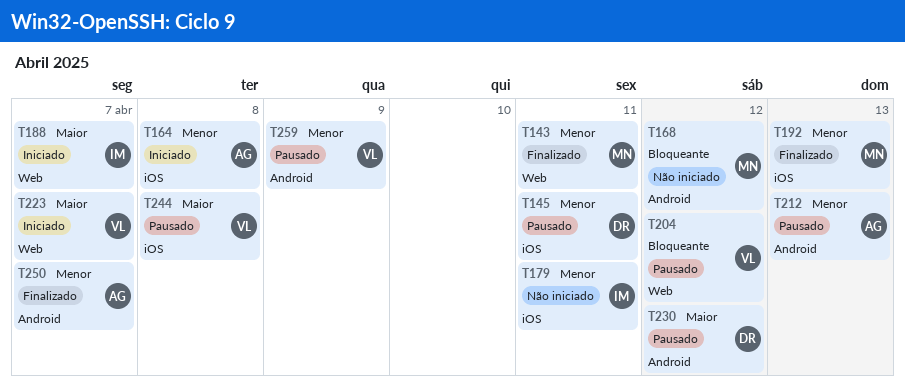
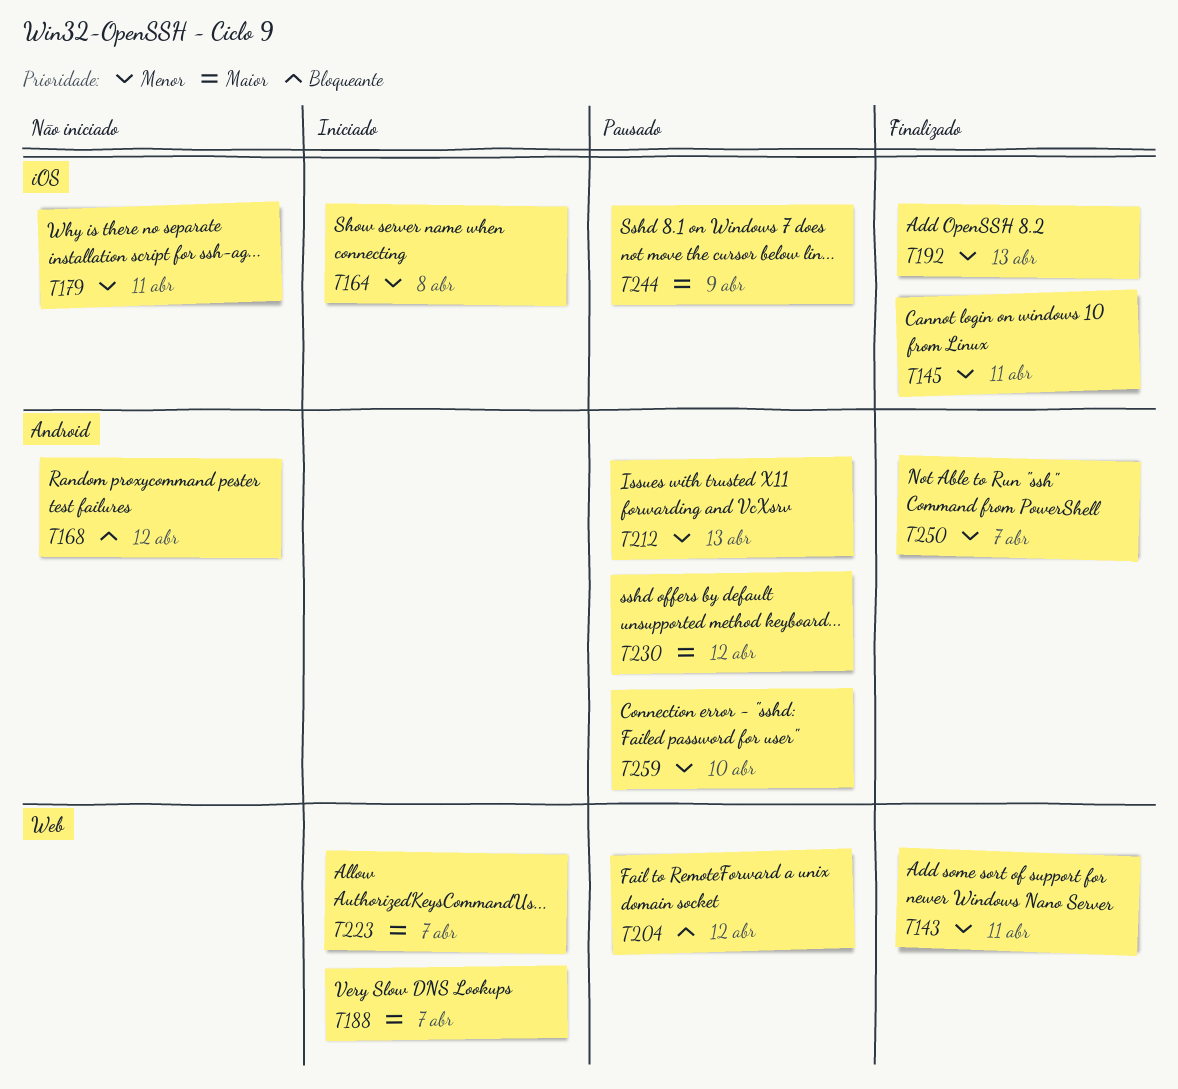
T145, status: Pausado -> Finalizado
T244, due: Apr 8 -> Apr 9
T259, due: Apr 9 -> Apr 10

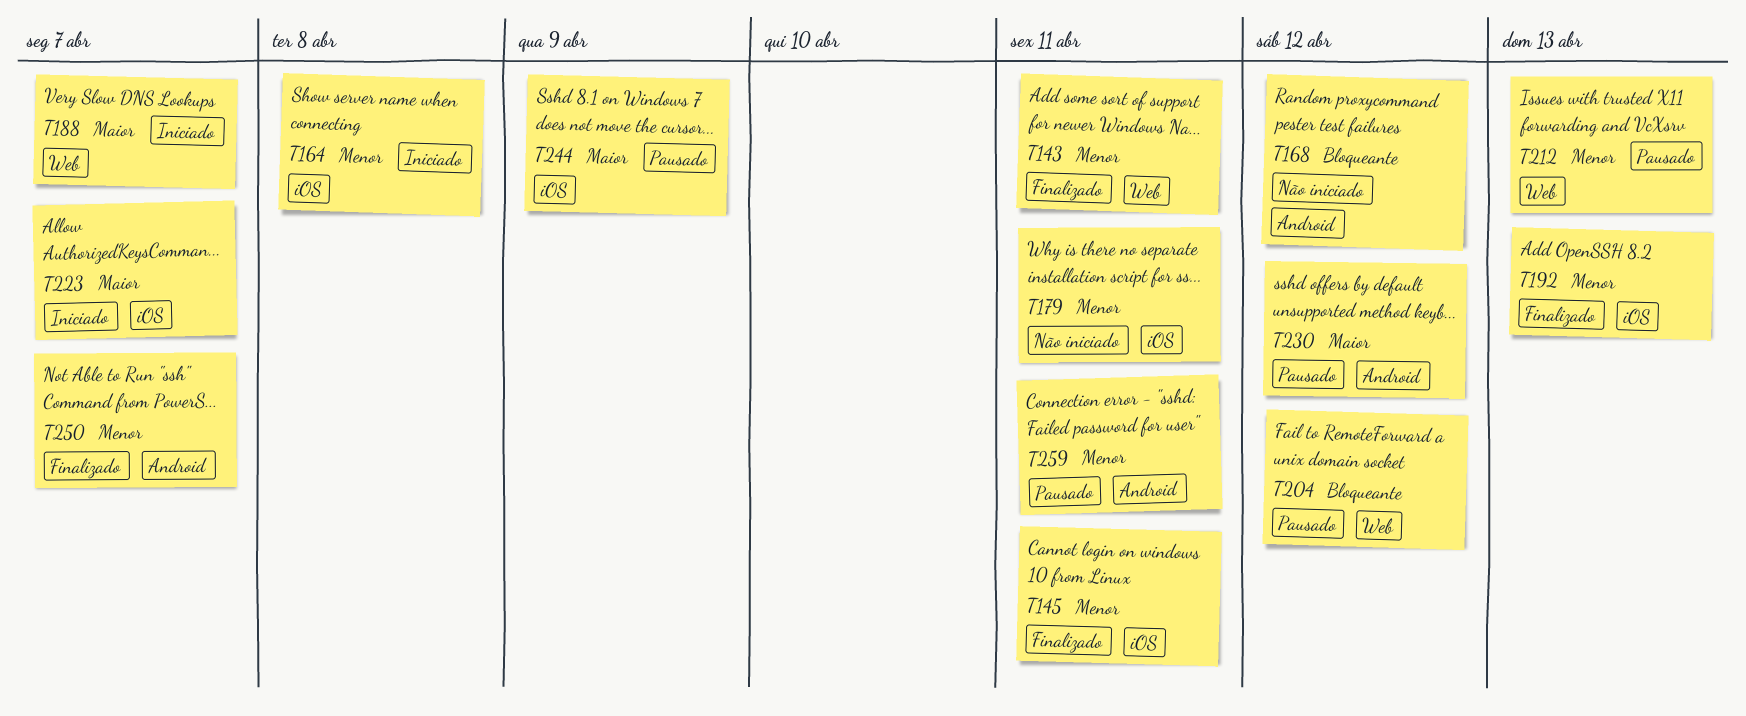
T212, label: Android -> Web
T223, label: Web -> iOS
T259, due: Apr 10 -> Apr 11

